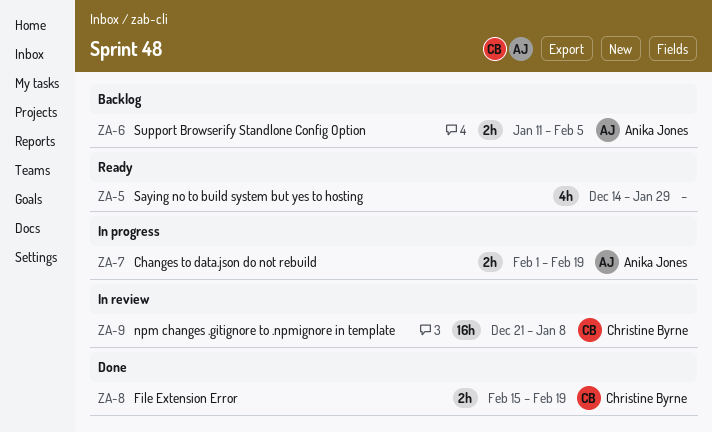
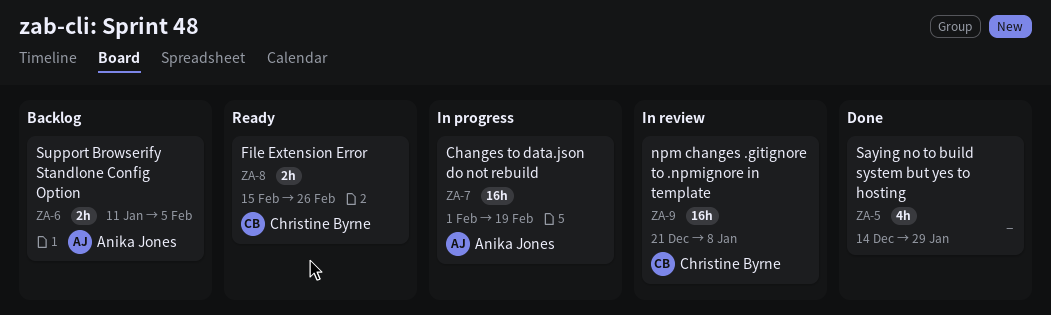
ZA-5, status: Ready -> Done
ZA-7, estimate: 2h -> 16h
ZA-8, status: Done -> Ready
ZA-8, due: Feb 19 -> Feb 26

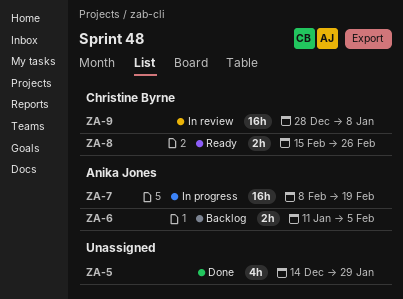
ZA-7, start: Feb 1 -> Feb 8
ZA-9, start: Dec 21 -> Dec 28

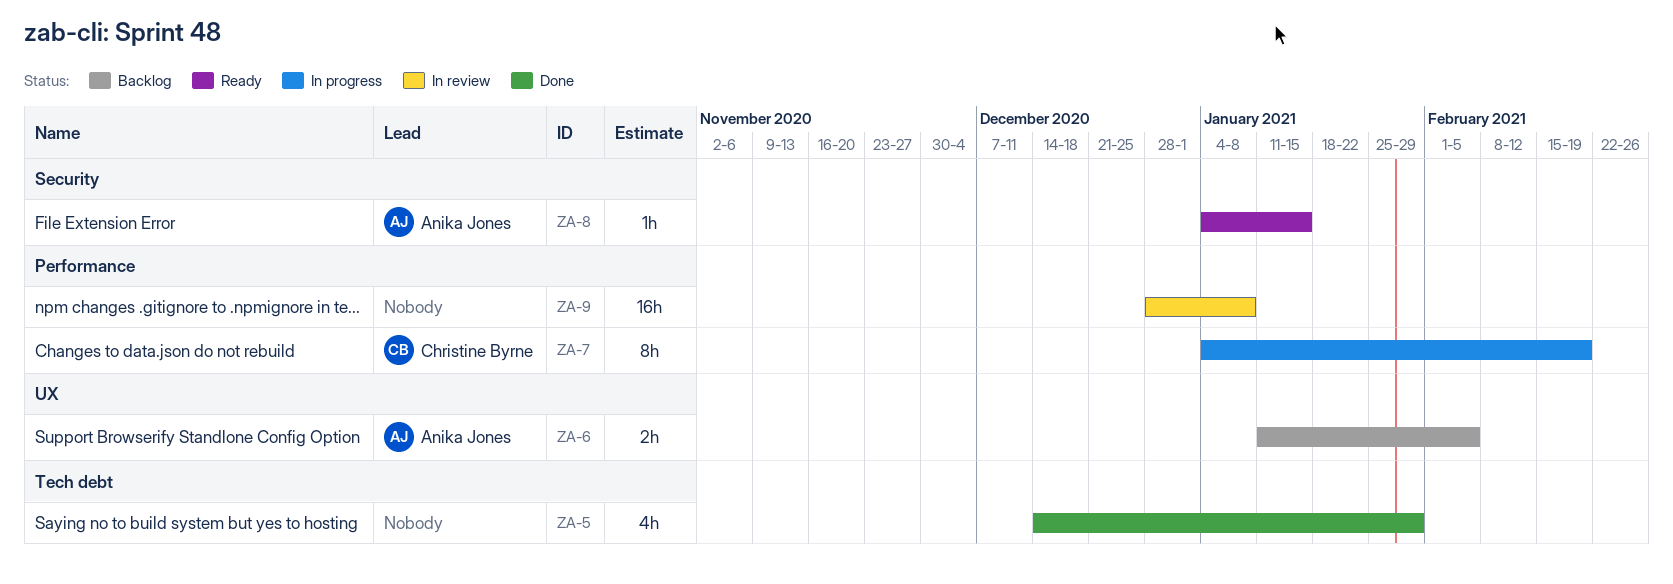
ZA-7, owner: Anika Jones -> Christine Byrne
ZA-7, estimate: 16h -> 8h
ZA-7, start: Feb 8 -> Jan 4
ZA-8, owner: Christine Byrne -> Anika Jones
ZA-8, estimate: 2h -> 1h
ZA-8, start: Feb 15 -> Jan 4
ZA-8, due: Feb 26 -> Jan 15
ZA-9, owner: Christine Byrne -> none

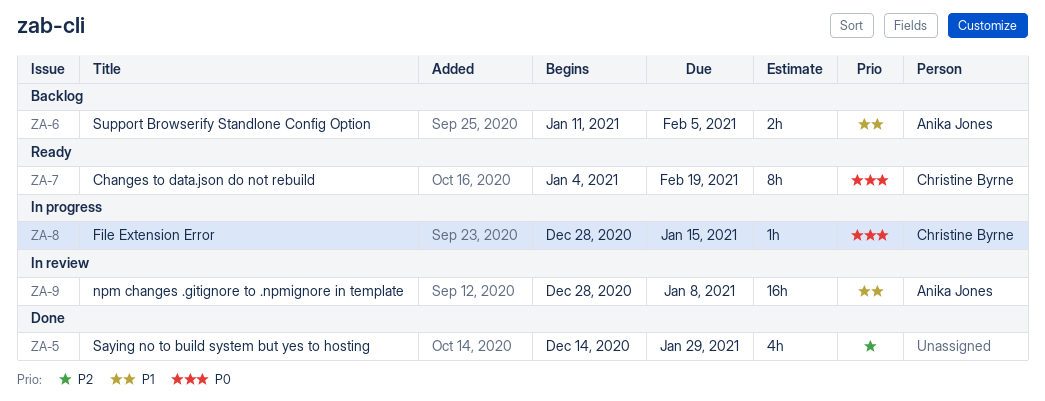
ZA-7, status: In progress -> Ready
ZA-8, status: Ready -> In progress
ZA-8, owner: Anika Jones -> Christine Byrne
ZA-8, start: Jan 4 -> Dec 28
ZA-9, owner: none -> Anika Jones

